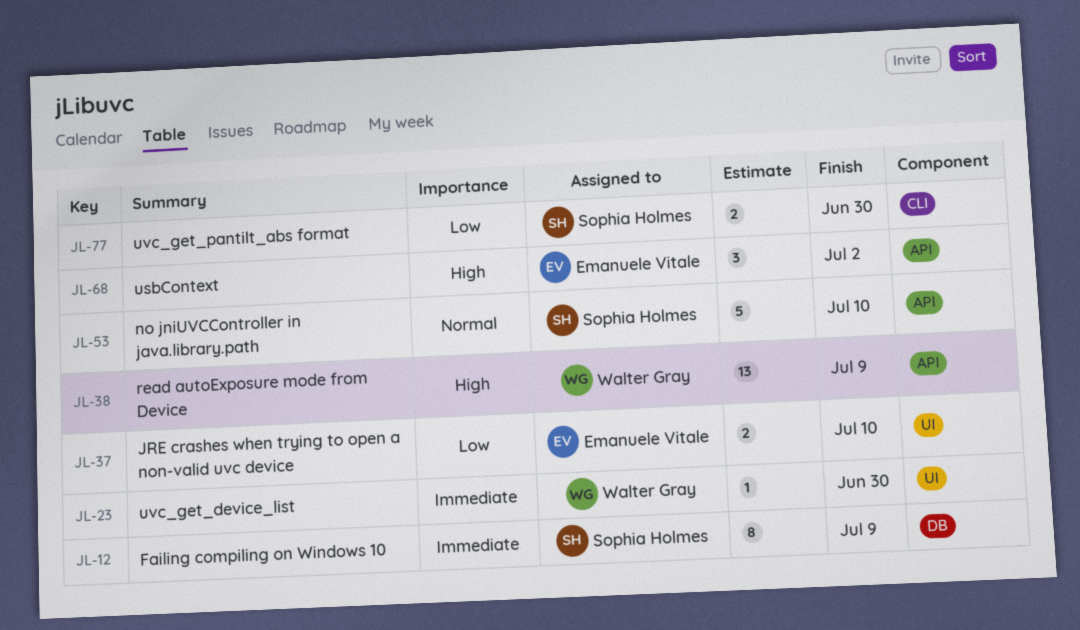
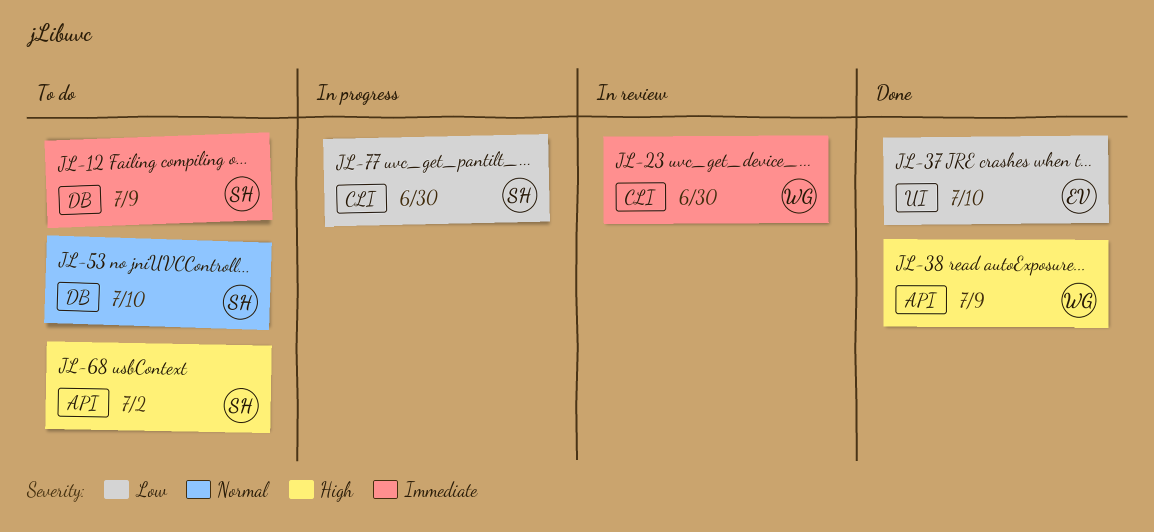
JL-23, label: UI -> CLI
JL-53, label: API -> DB
JL-68, owner: Emanuele Vitale -> Sophia Holmes

